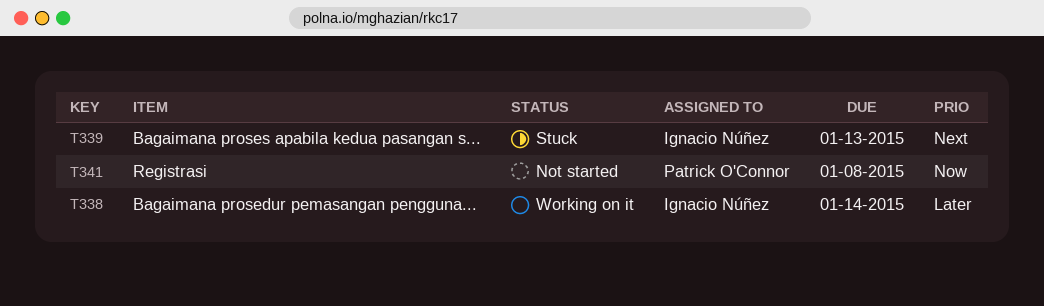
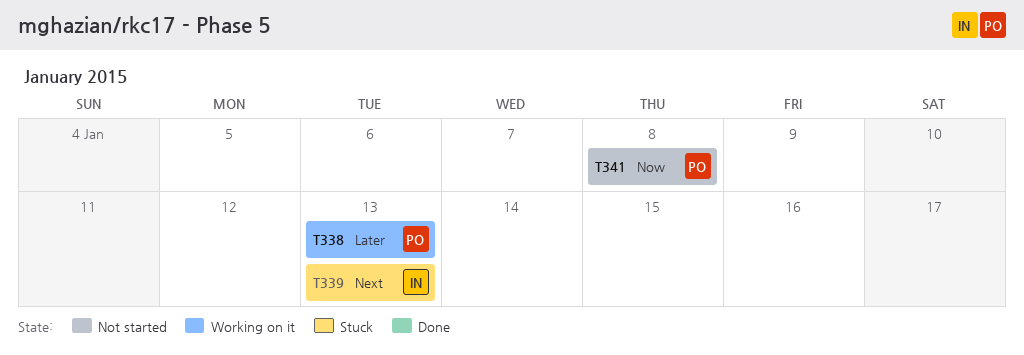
T338, owner: Ignacio Núñez -> Patrick O'Connor
T338, due: Jan 14 -> Jan 13

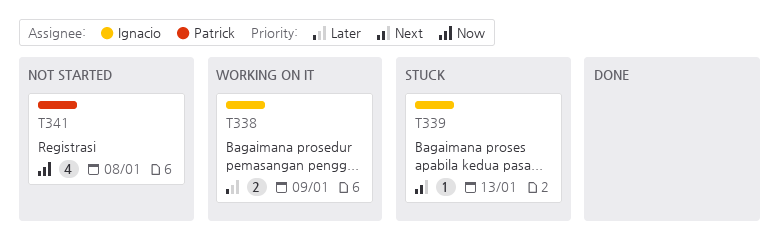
T338, owner: Patrick -> Ignacio
T338, due: Jan 13 -> Jan 9

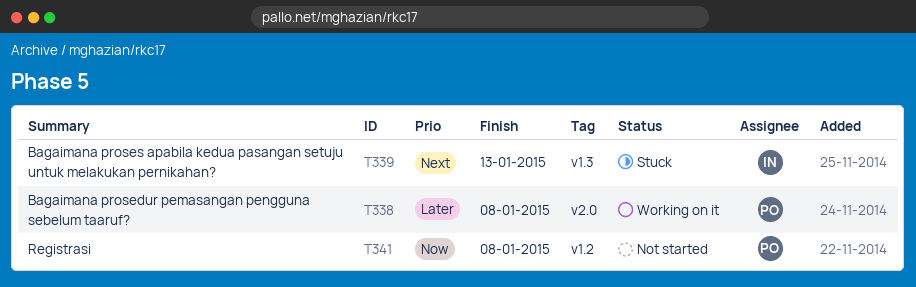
T338, owner: Ignacio -> Patrick
T338, due: Jan 9 -> Jan 8

